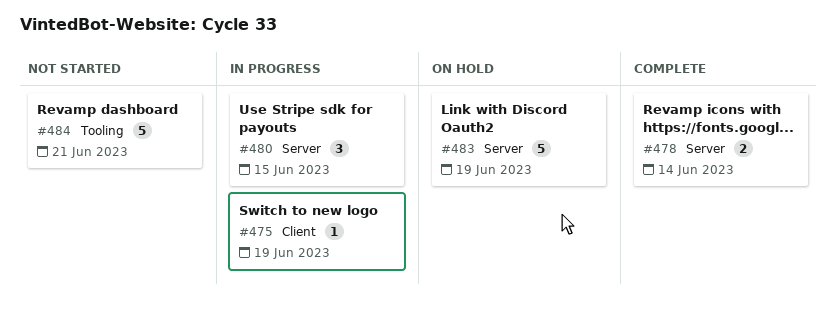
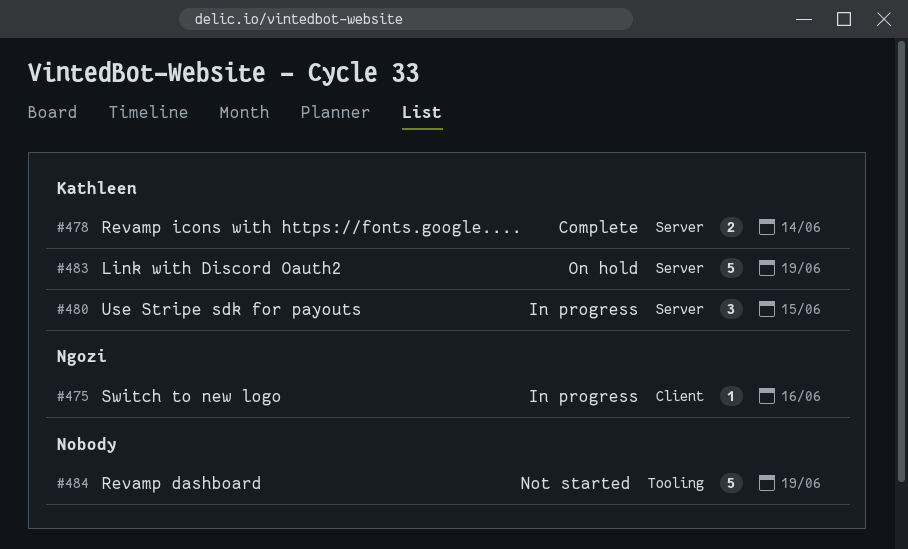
#475, due: Jun 19 -> Jun 16
#484, due: Jun 21 -> Jun 19

